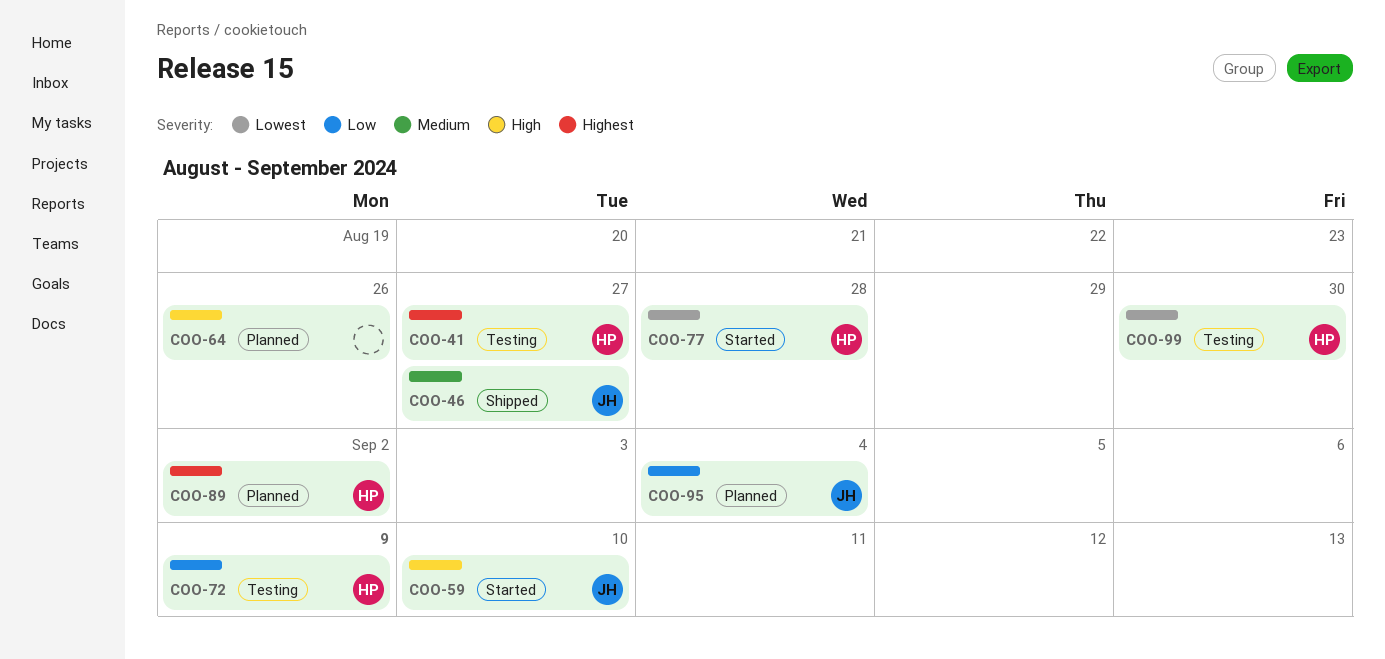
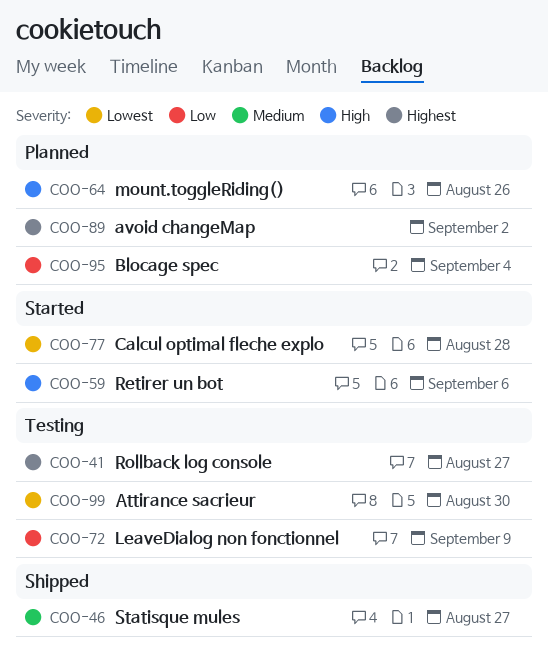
COO-59, due: Sep 10 -> Sep 6

